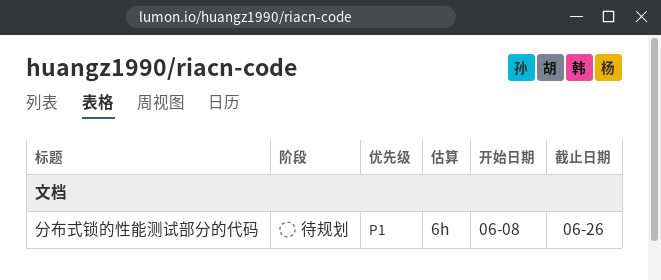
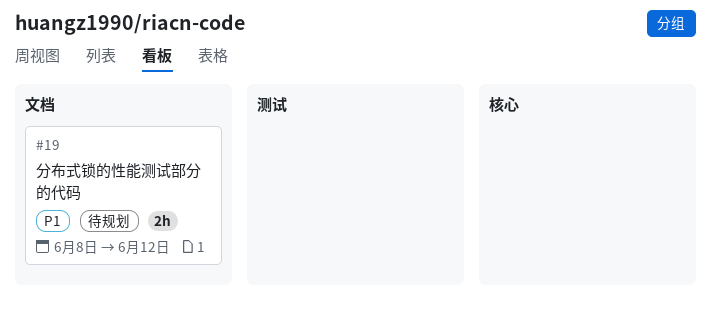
分布式锁的性能测试部分的代码, estimate: 6h -> 2h
分布式锁的性能测试部分的代码, due: Jun 26 -> Jun 12

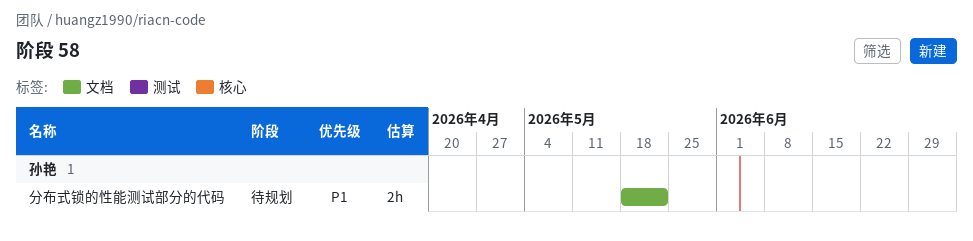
分布式锁的性能测试部分的代码, start: Jun 8 -> May 18
分布式锁的性能测试部分的代码, due: Jun 12 -> May 22

